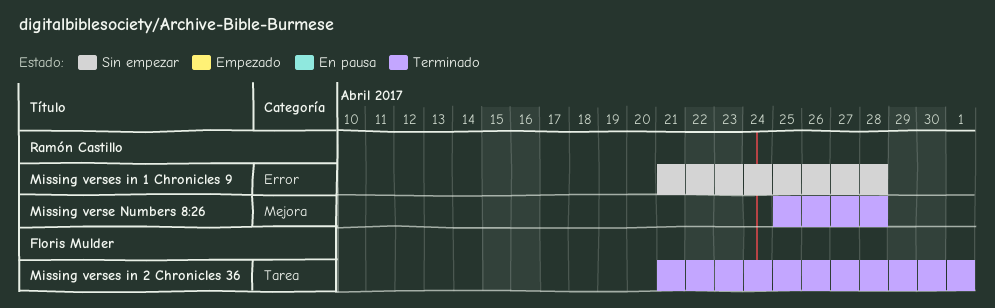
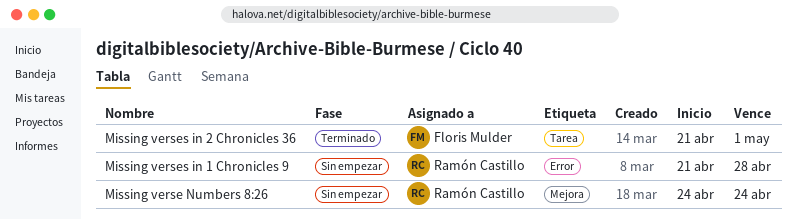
Missing verse Numbers 8:26, status: Terminado -> Sin empezar
Missing verse Numbers 8:26, start: Apr 25 -> Apr 24
Missing verse Numbers 8:26, due: Apr 28 -> Apr 24

